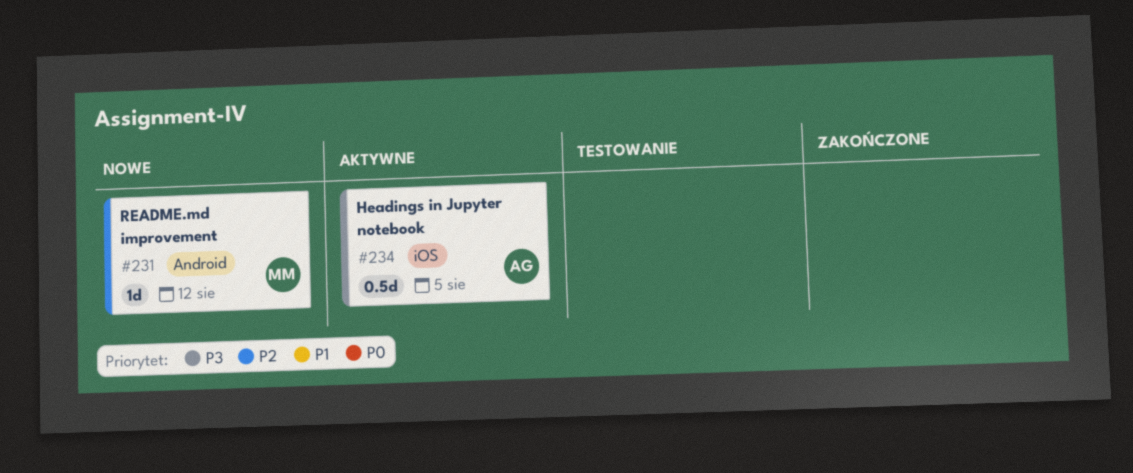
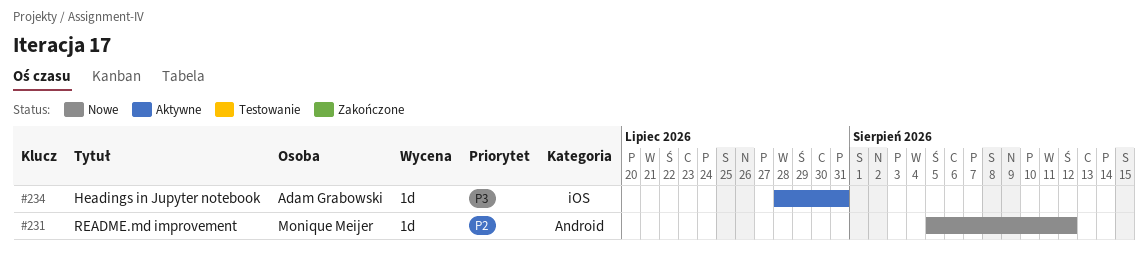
#234, estimate: 0.5d -> 1d
#234, due: Aug 5 -> Jul 31

